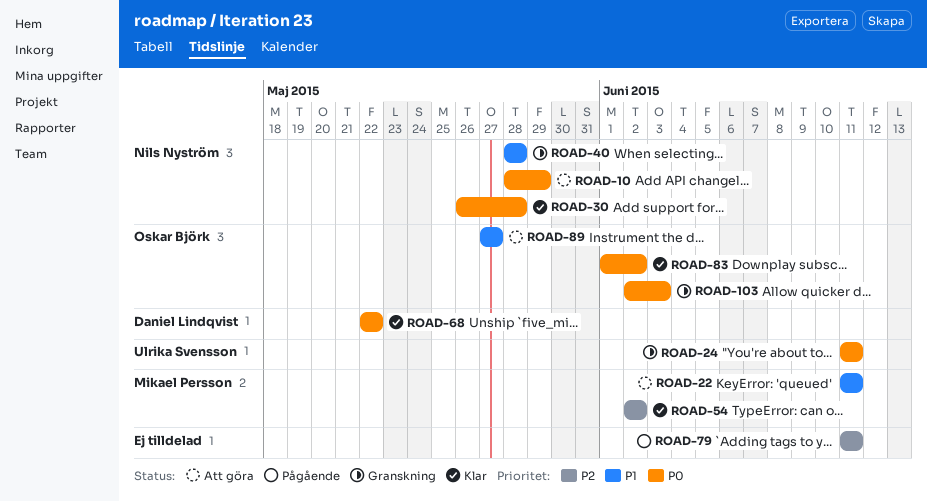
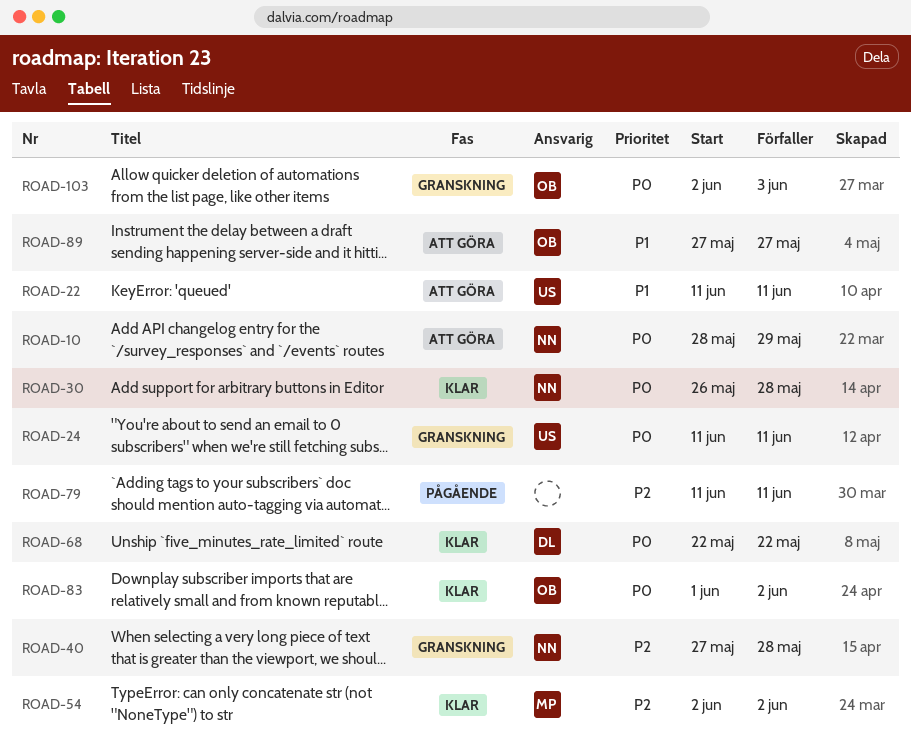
ROAD-22, owner: Mikael Persson -> Ulrika Svensson
ROAD-40, priority: P1 -> P2
ROAD-40, start: May 28 -> May 27

